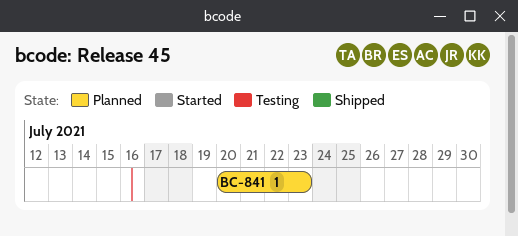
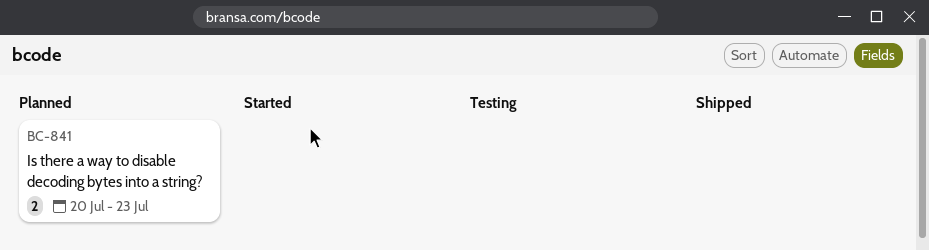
BC-841, estimate: 1 -> 2

